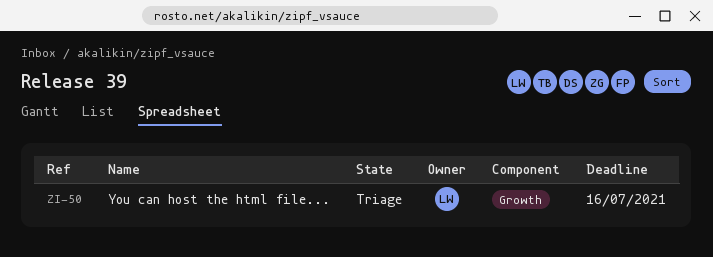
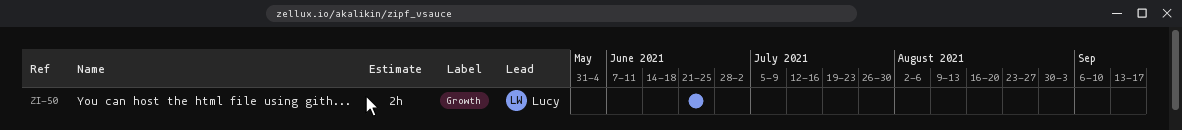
ZI-50, due: Jul 16 -> Jun 25

